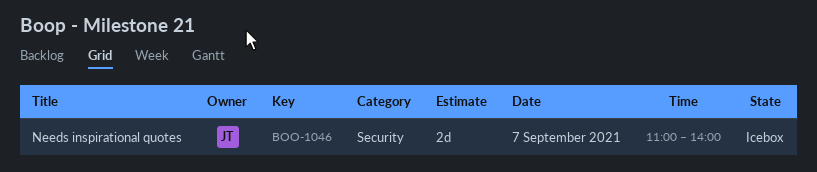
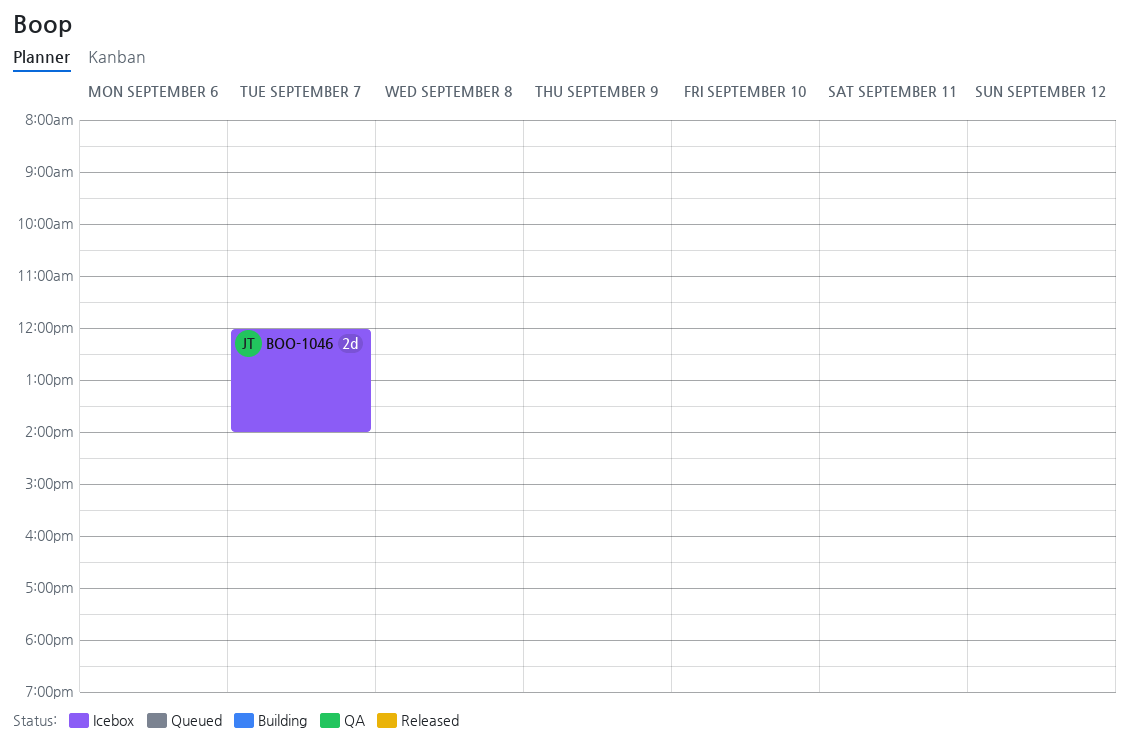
BOO-1046, begins: 11:00 -> 12:00

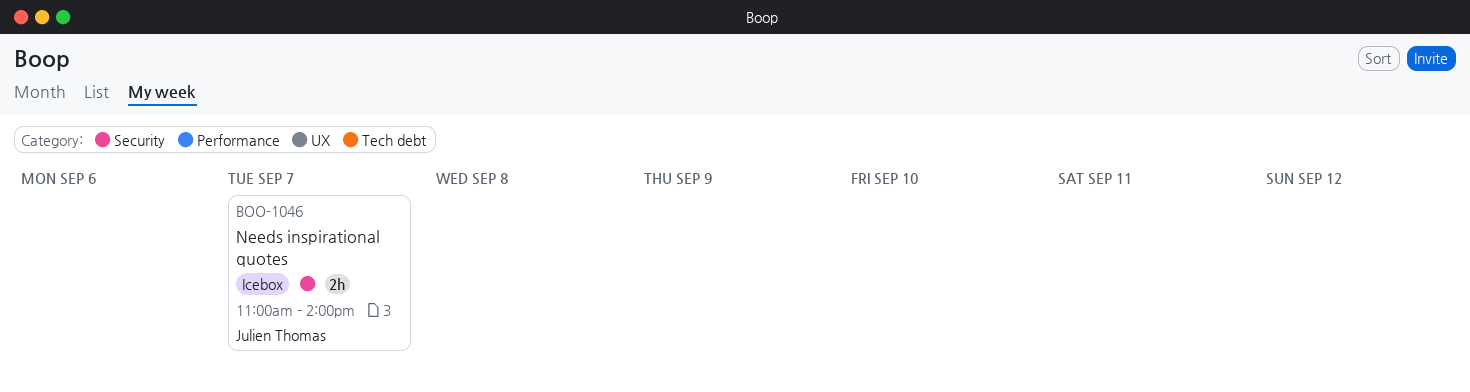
BOO-1046, estimate: 2d -> 2h
BOO-1046, begins: 12:00 -> 11:00

